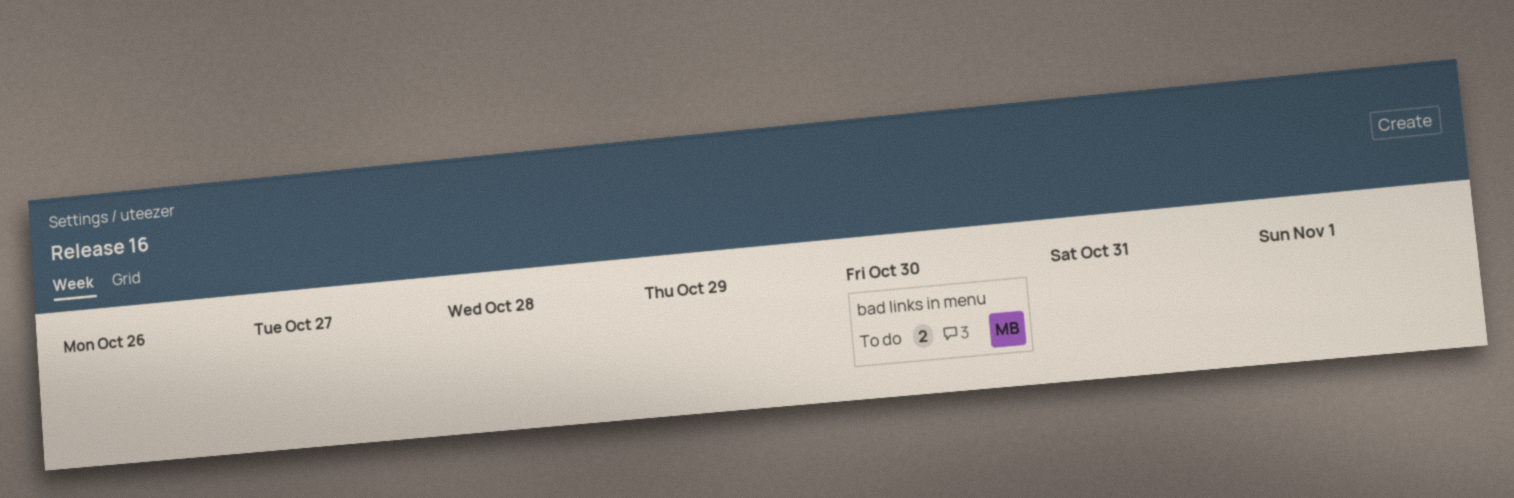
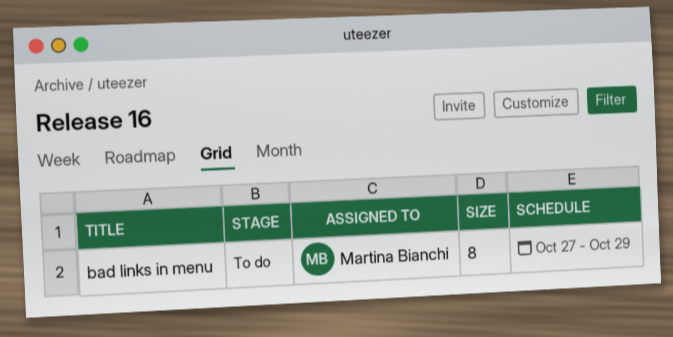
bad links in menu, estimate: 2 -> 8
bad links in menu, due: Oct 30 -> Oct 29

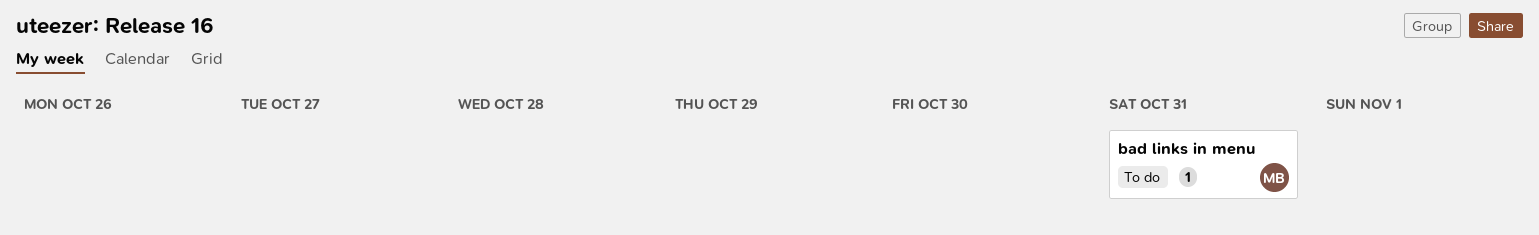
bad links in menu, estimate: 8 -> 1
bad links in menu, due: Oct 29 -> Oct 31

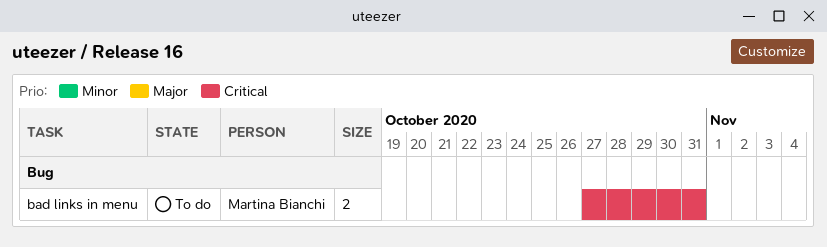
bad links in menu, estimate: 1 -> 2

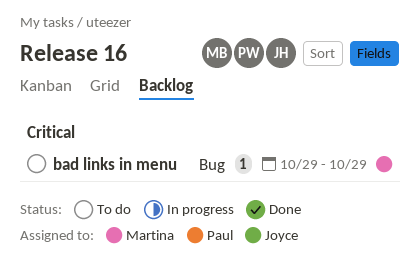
bad links in menu, estimate: 2 -> 1
bad links in menu, start: Oct 27 -> Oct 29
bad links in menu, due: Oct 31 -> Oct 29

